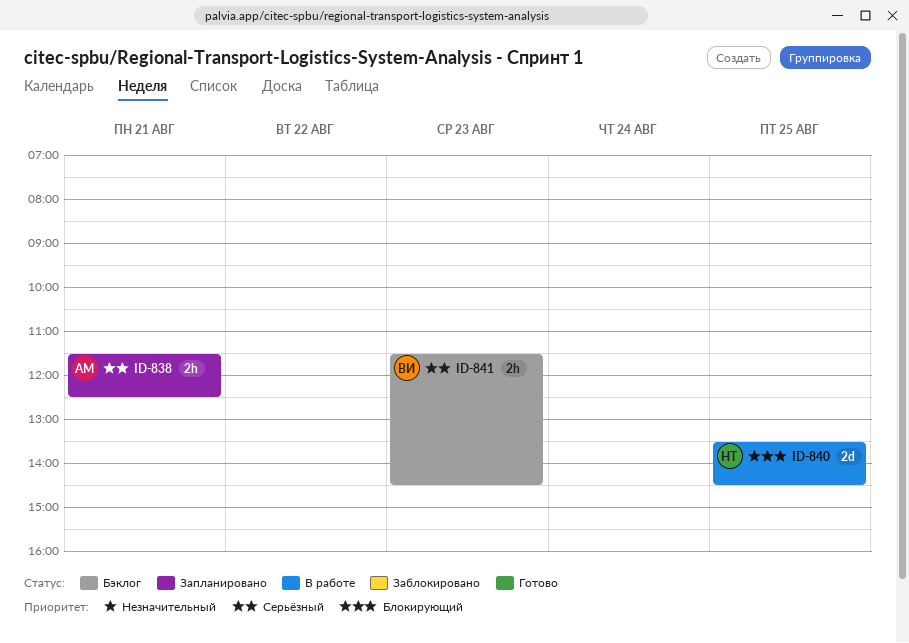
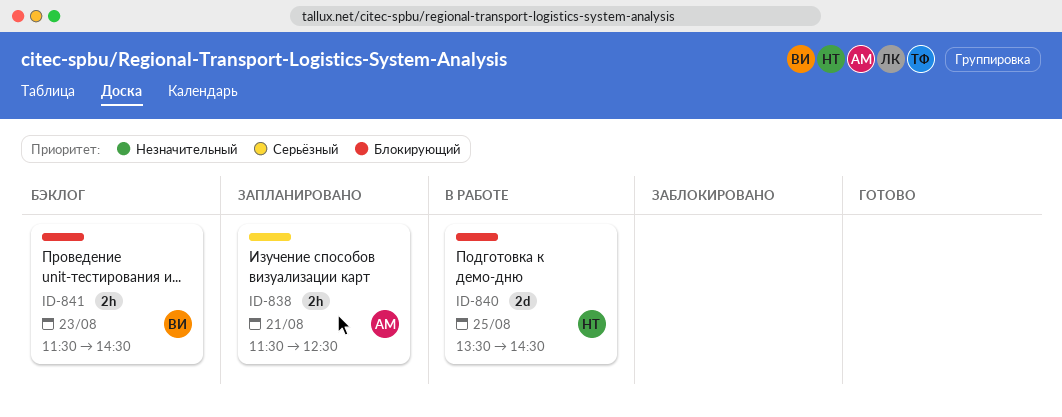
ID-841, priority: Серьёзный -> Блокирующий

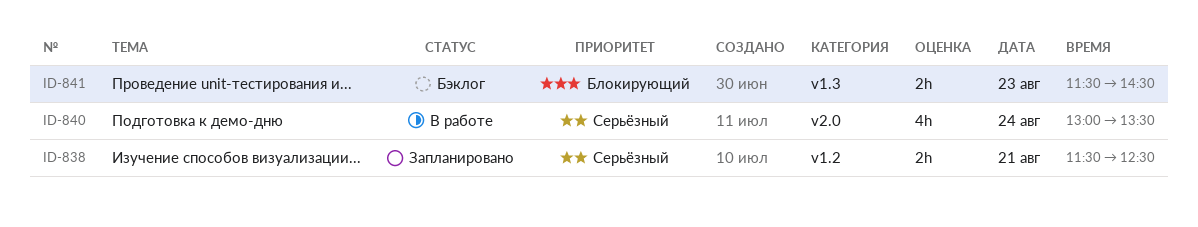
ID-840, priority: Блокирующий -> Серьёзный
ID-840, estimate: 2d -> 4h
ID-840, day: Aug 25 -> Aug 24
ID-840, begins: 13:30 -> 13:00
ID-840, ends: 14:30 -> 13:30

